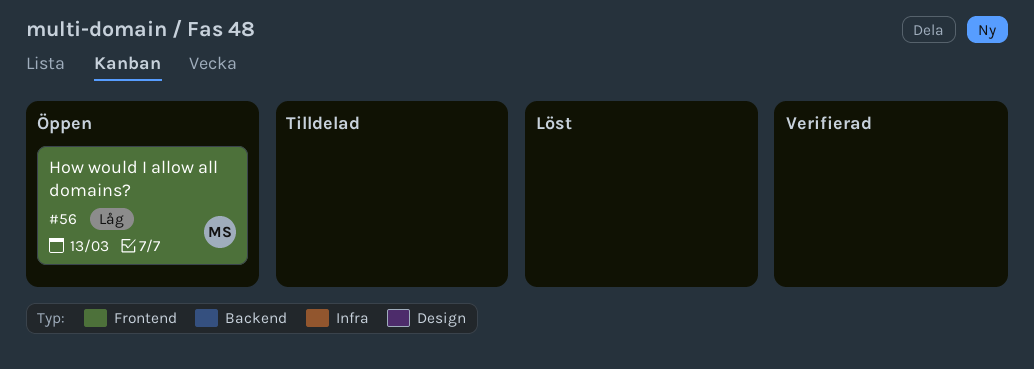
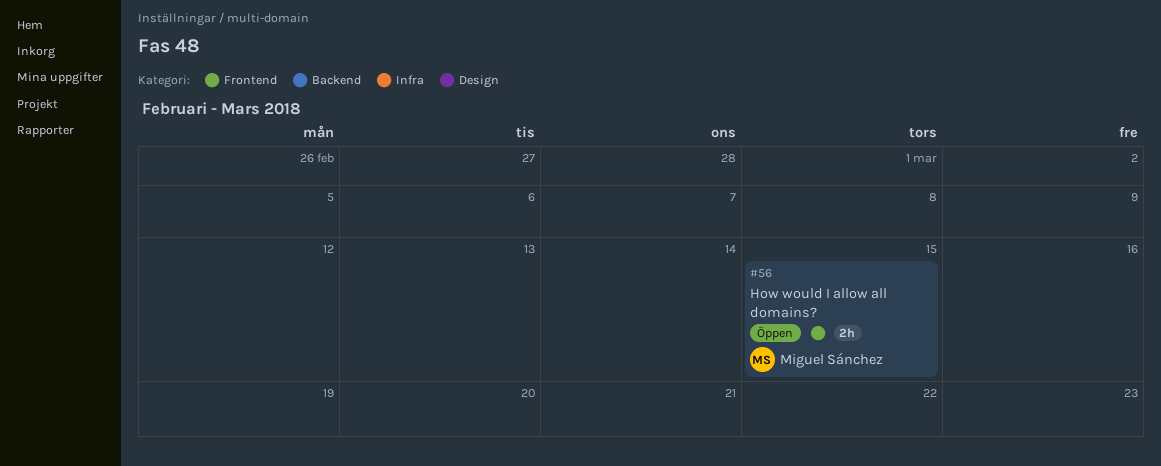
#56, due: Mar 13 -> Mar 15

